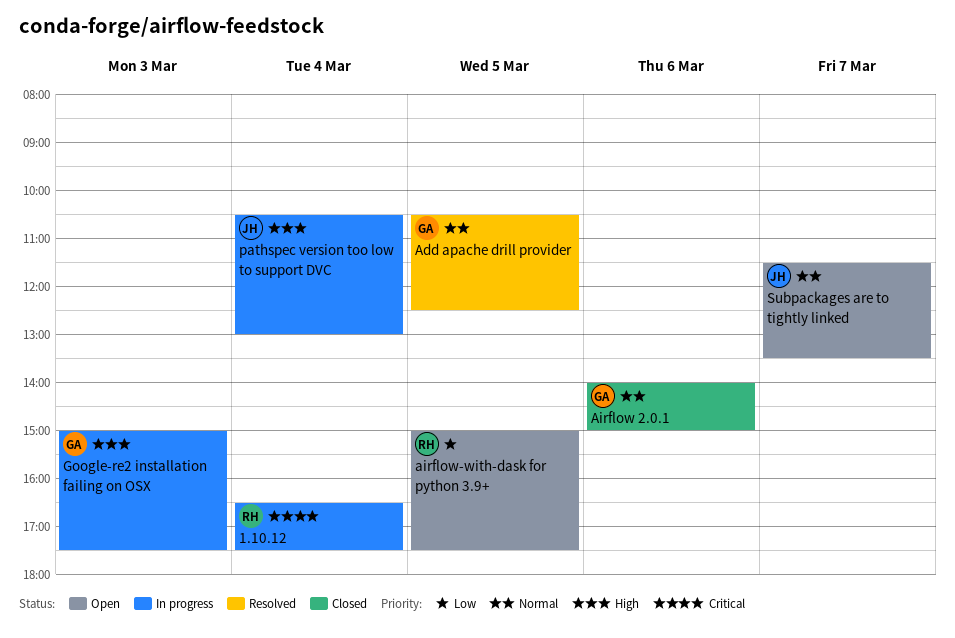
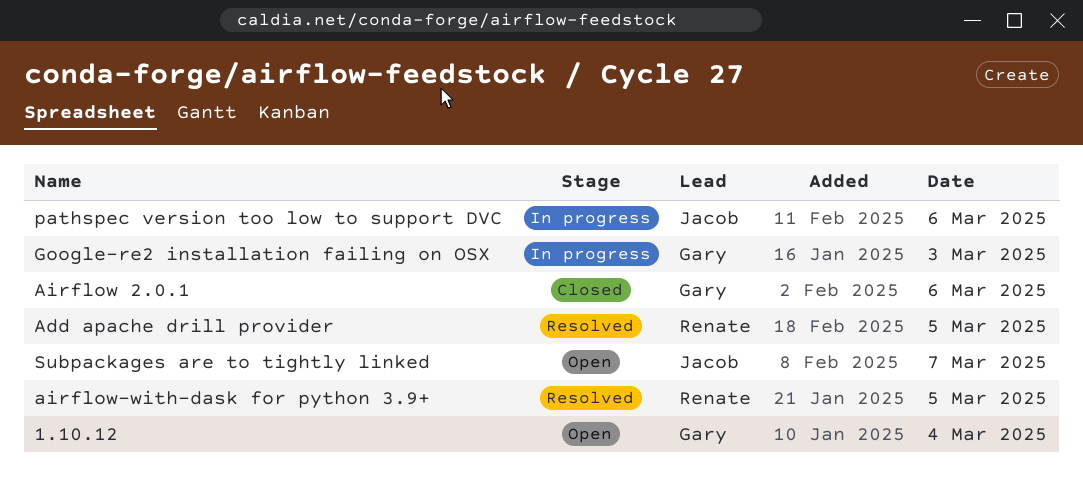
1.10.12, status: In progress -> Open
1.10.12, owner: Renate -> Gary
Add apache drill provider, owner: Gary -> Renate
airflow-with-dask for python 3.9+, status: Open -> Resolved
pathspec version too low to support DVC, day: Mar 4 -> Mar 6

